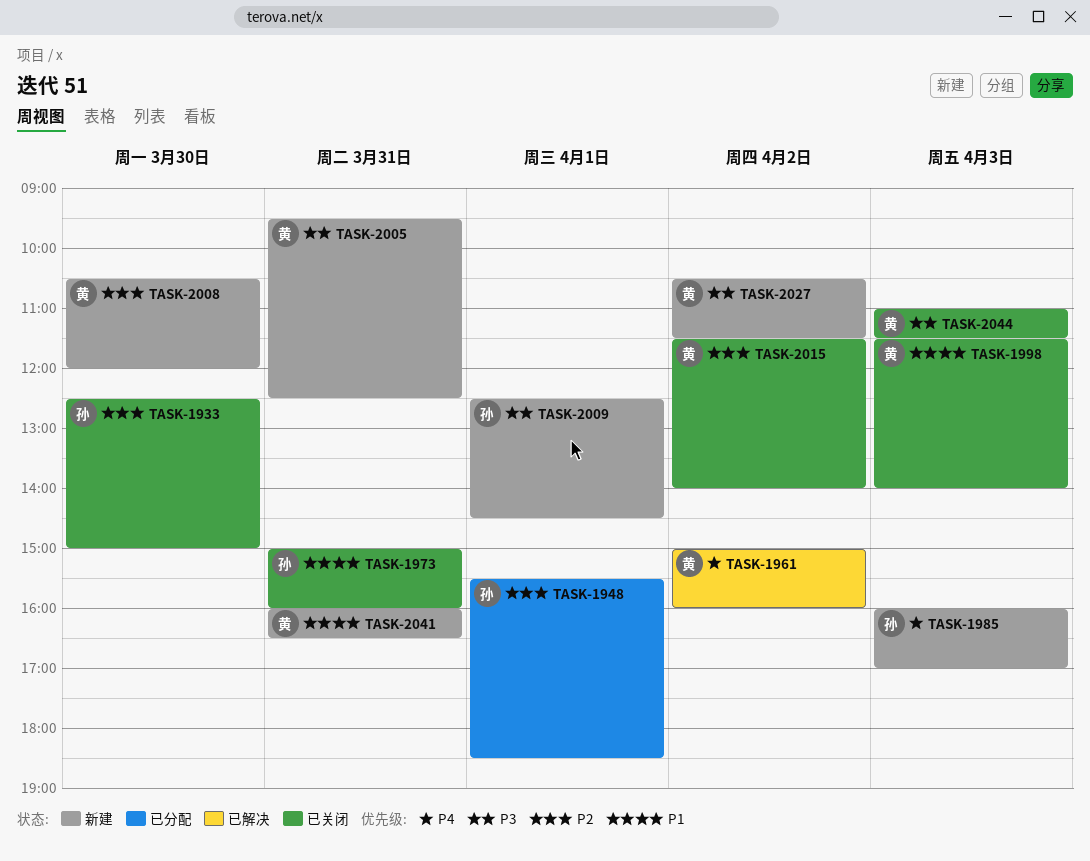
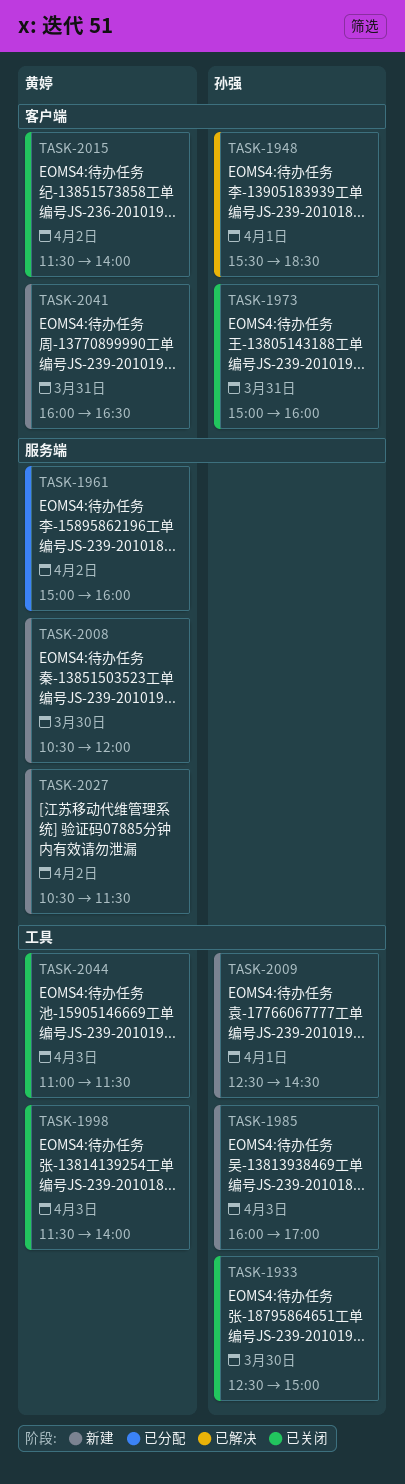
TASK-1948, status: 已分配 -> 已解决
TASK-1961, status: 已解决 -> 已分配
TASK-2005: present -> none

